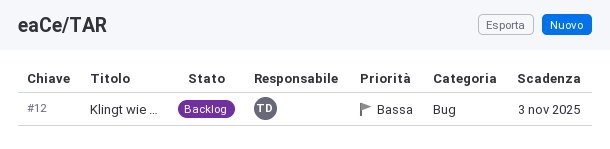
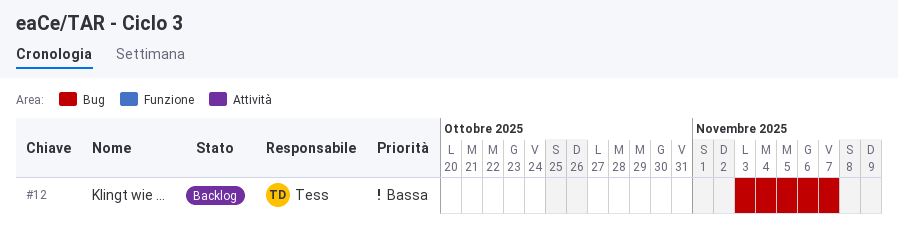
#12, due: Nov 3 -> Nov 7

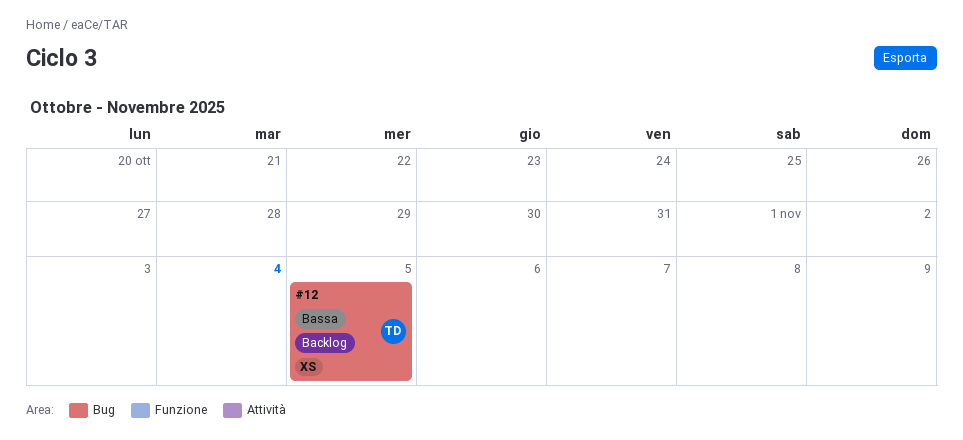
#12, due: Nov 7 -> Nov 5

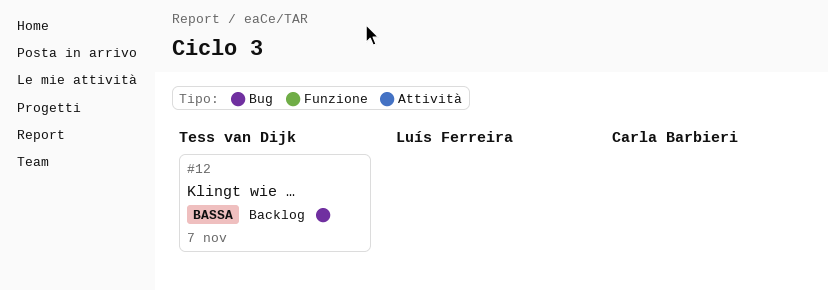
#12, due: Nov 5 -> Nov 7

